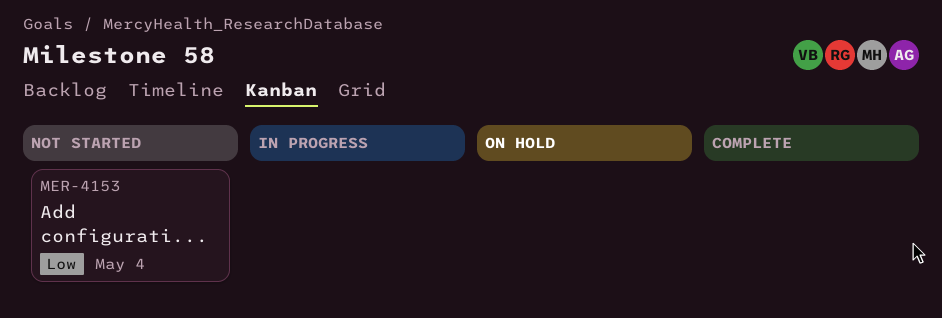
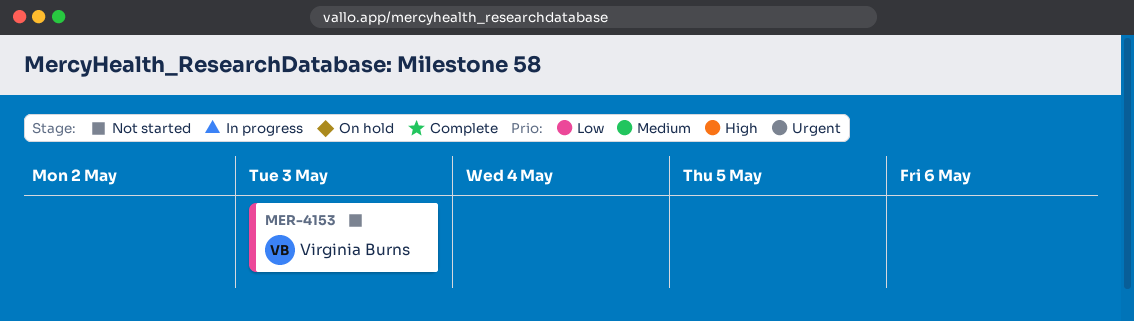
MER-4153, due: May 4 -> May 3

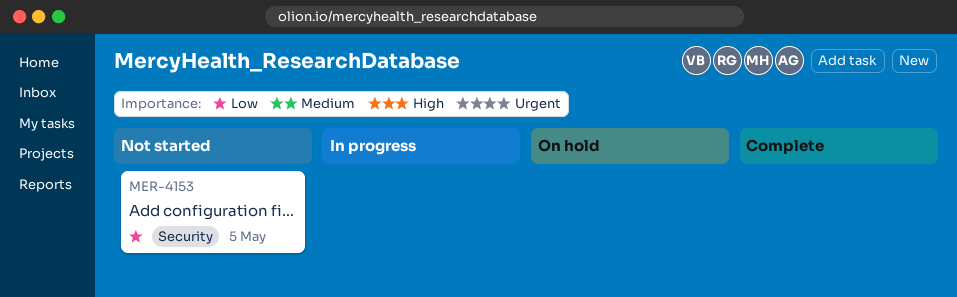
MER-4153, due: May 3 -> May 5

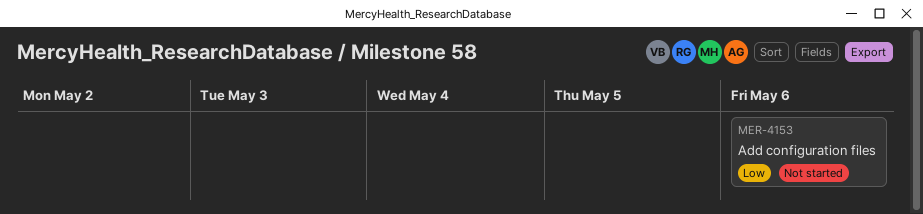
MER-4153, due: May 5 -> May 6

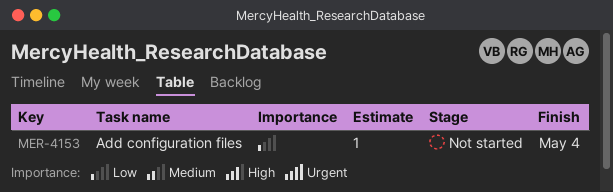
MER-4153, due: May 6 -> May 4

